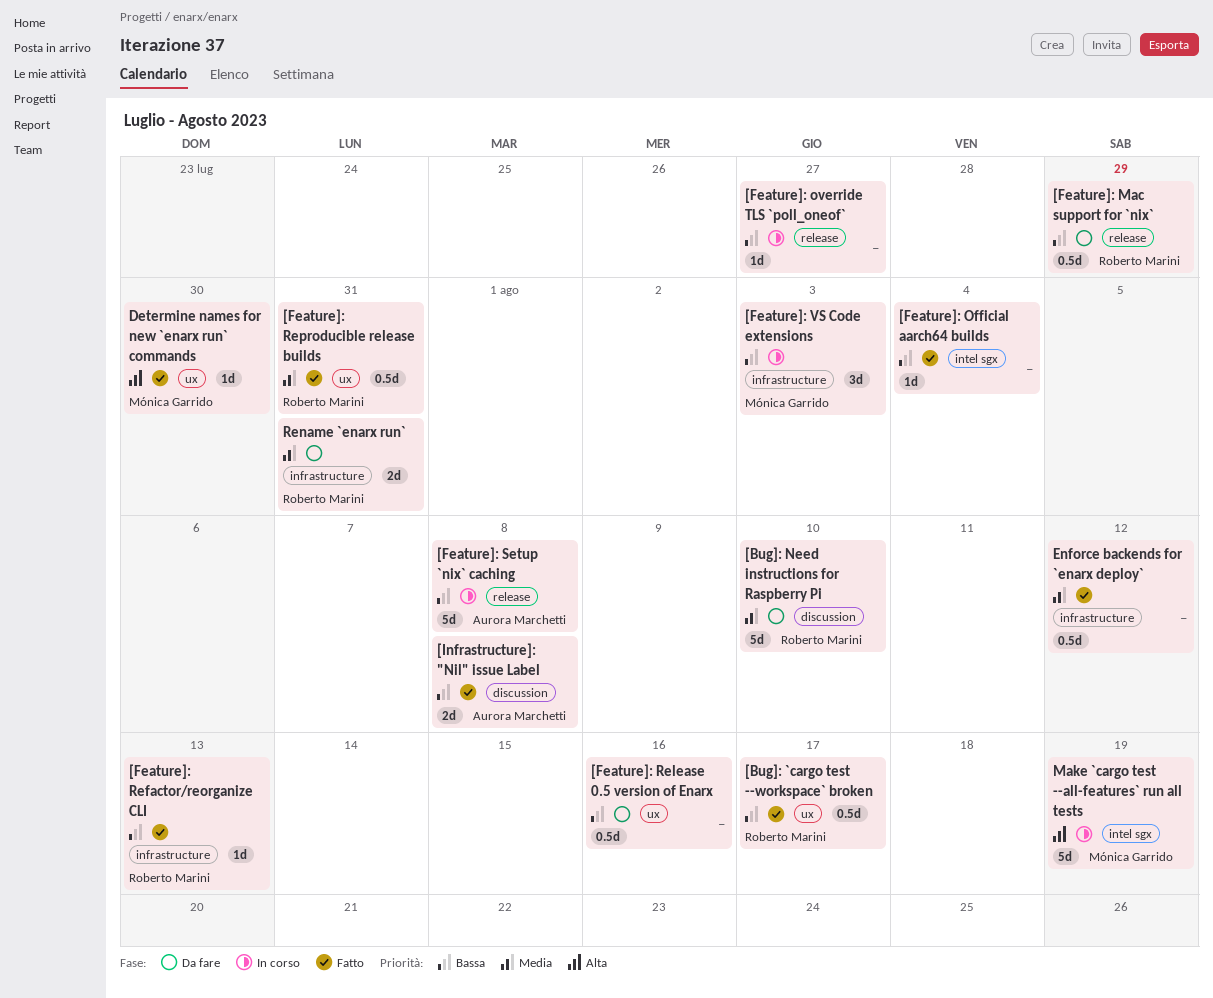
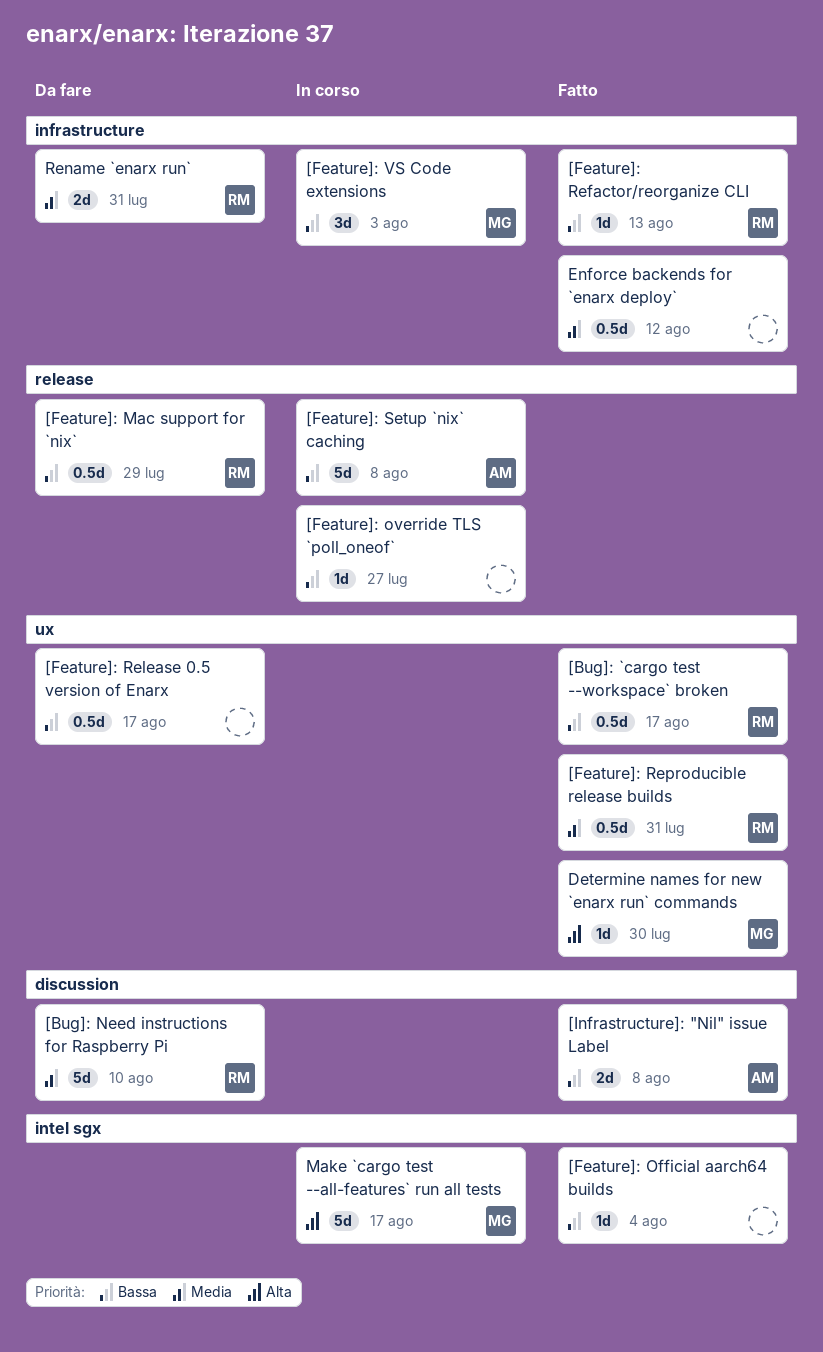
[Feature]: Release 0.5 version of Enarx, due: Aug 16 -> Aug 17
Make `cargo test --all-features` run all tests, due: Aug 19 -> Aug 17

